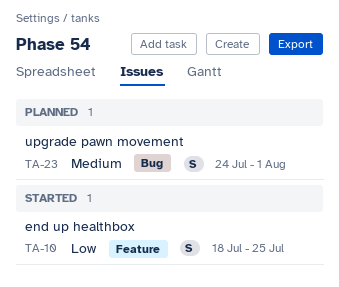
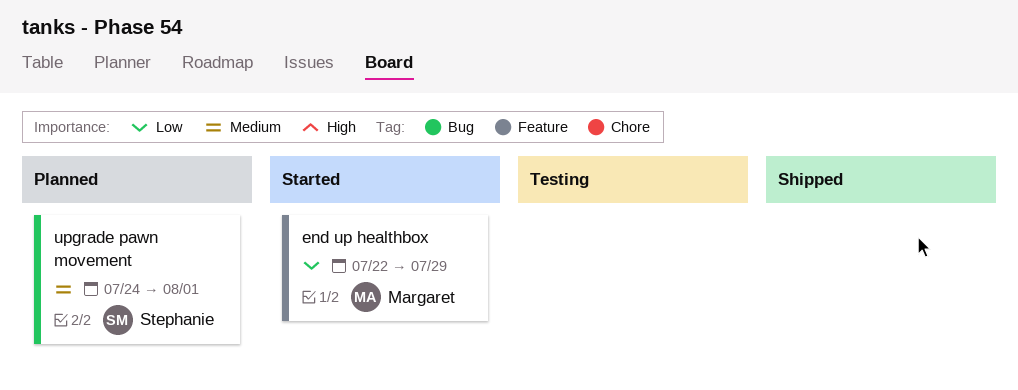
end up healthbox, start: Jul 18 -> Jul 22
end up healthbox, due: Jul 25 -> Jul 29

